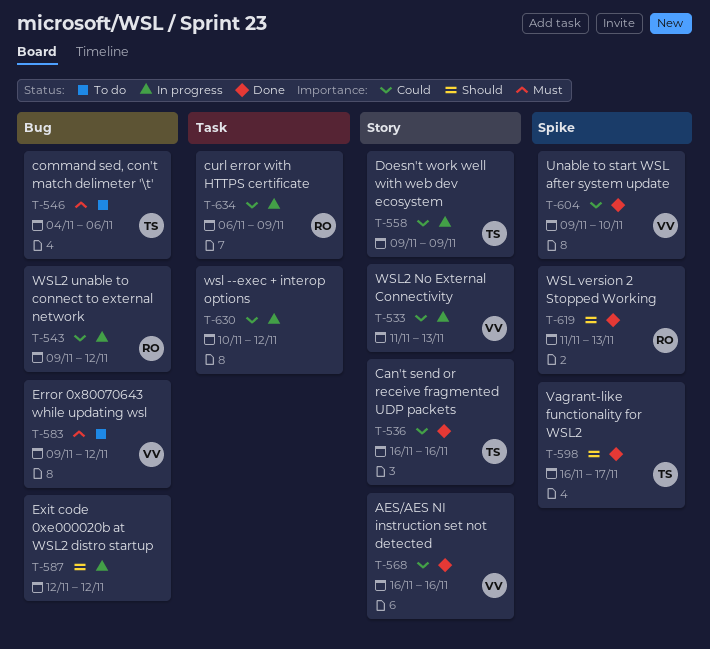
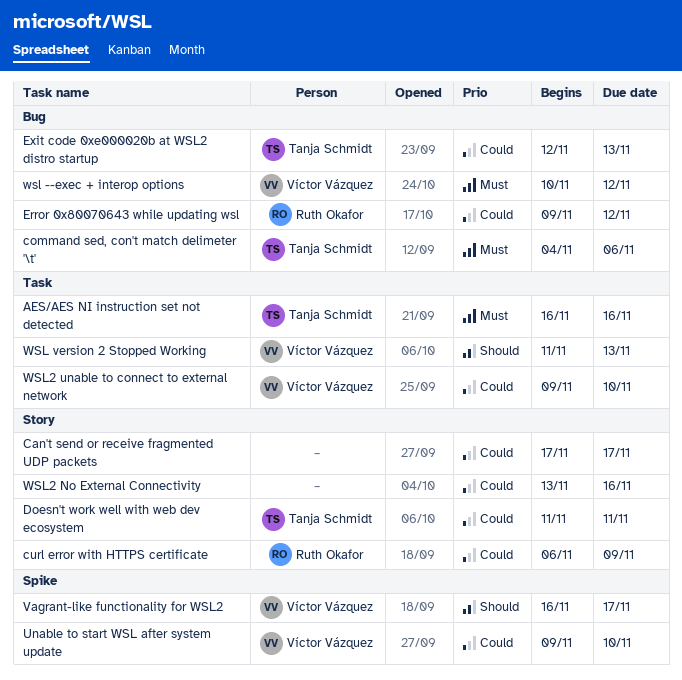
AES/AES NI instruction set not detected, owner: Víctor Vázquez -> Tanja Schmidt
AES/AES NI instruction set not detected, priority: Could -> Must
AES/AES NI instruction set not detected, label: Story -> Task
Can't send or receive fragmented UDP packets, owner: Tanja Schmidt -> none
Can't send or receive fragmented UDP packets, start: Nov 16 -> Nov 17
Can't send or receive fragmented UDP packets, due: Nov 16 -> Nov 17
curl error with HTTPS certificate, label: Task -> Story
Doesn't work well with web dev ecosystem, start: Nov 9 -> Nov 11
Doesn't work well with web dev ecosystem, due: Nov 9 -> Nov 11
Error 0x80070643 while updating wsl, owner: Víctor Vázquez -> Ruth Okafor
Error 0x80070643 while updating wsl, priority: Must -> Could
Exit code 0xe000020b at WSL2 distro startup, owner: none -> Tanja Schmidt
Exit code 0xe000020b at WSL2 distro startup, priority: Should -> Could
Exit code 0xe000020b at WSL2 distro startup, due: Nov 12 -> Nov 13
Vagrant-like functionality for WSL2, owner: Tanja Schmidt -> Víctor Vázquez
wsl --exec + interop options, owner: none -> Víctor Vázquez
wsl --exec + interop options, priority: Could -> Must
wsl --exec + interop options, label: Task -> Bug
WSL version 2 Stopped Working, owner: Ruth Okafor -> Víctor Vázquez
WSL version 2 Stopped Working, label: Spike -> Task
WSL2 No External Connectivity, owner: Víctor Vázquez -> none
WSL2 No External Connectivity, start: Nov 11 -> Nov 13
WSL2 No External Connectivity, due: Nov 13 -> Nov 16
WSL2 unable to connect to external network, owner: Ruth Okafor -> Víctor Vázquez
WSL2 unable to connect to external network, label: Bug -> Task
WSL2 unable to connect to external network, due: Nov 12 -> Nov 10

